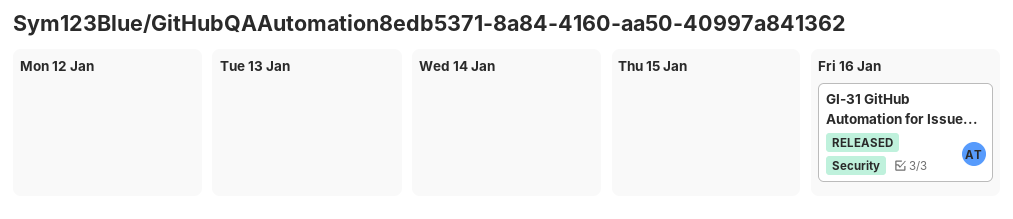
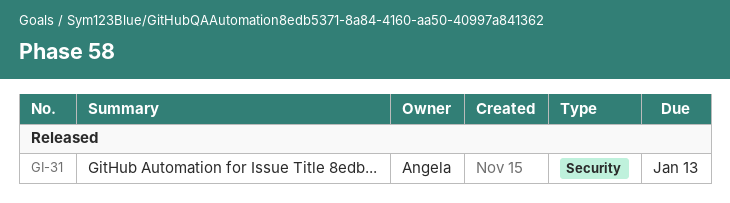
GI-31, due: Jan 16 -> Jan 13

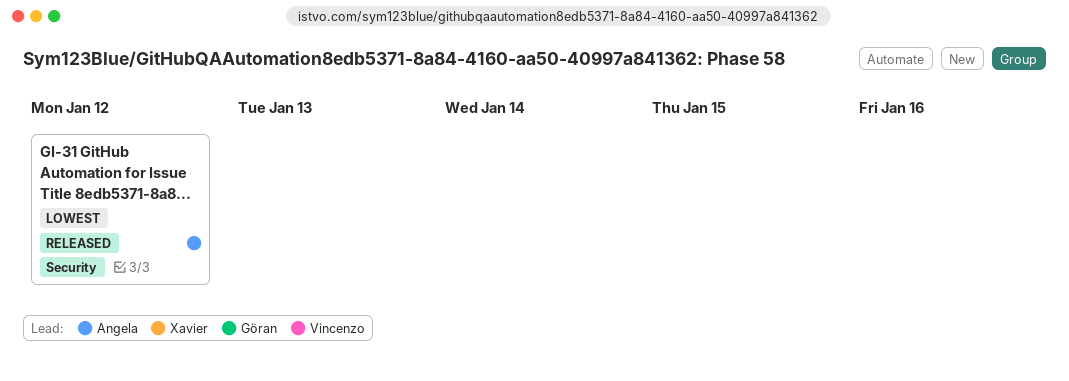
GI-31, due: Jan 13 -> Jan 12

